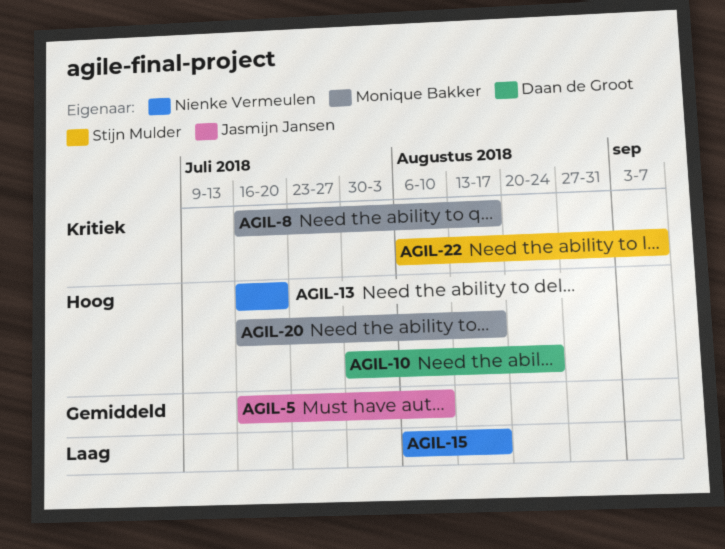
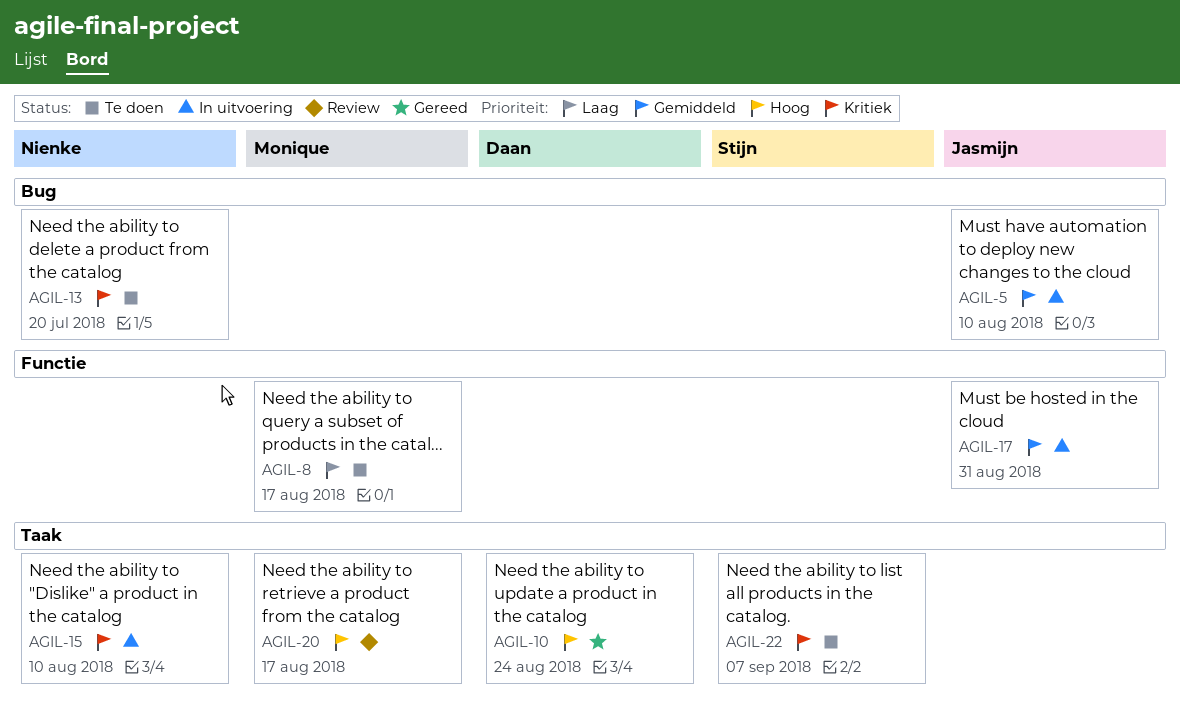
AGIL-8, priority: Kritiek -> Laag
AGIL-13, priority: Hoog -> Kritiek
AGIL-15, priority: Laag -> Kritiek
AGIL-15, due: Aug 17 -> Aug 10
AGIL-17: none -> present

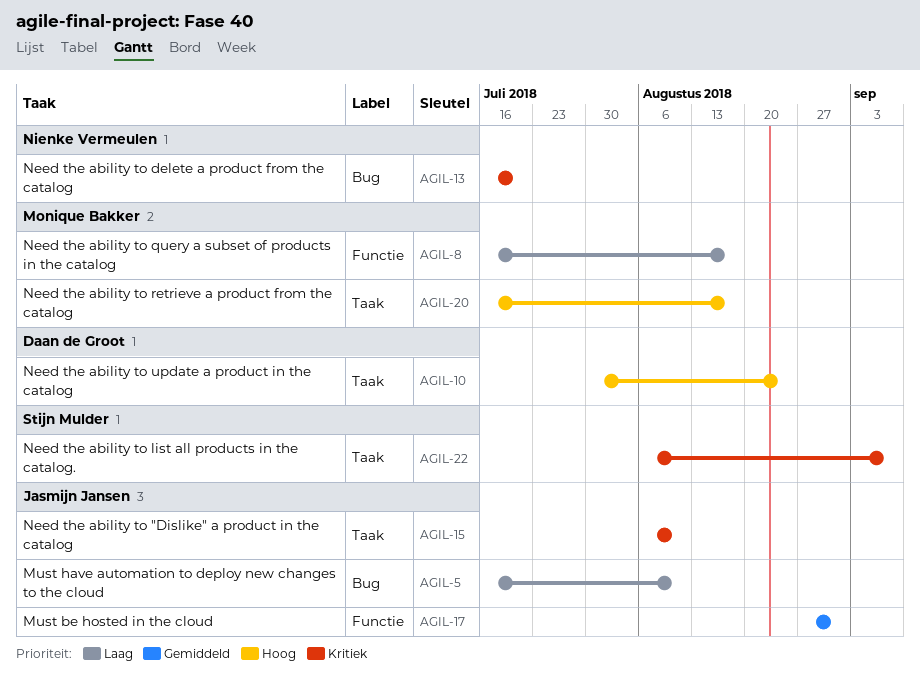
AGIL-5, priority: Gemiddeld -> Laag
AGIL-15, owner: Nienke Vermeulen -> Jasmijn Jansen

